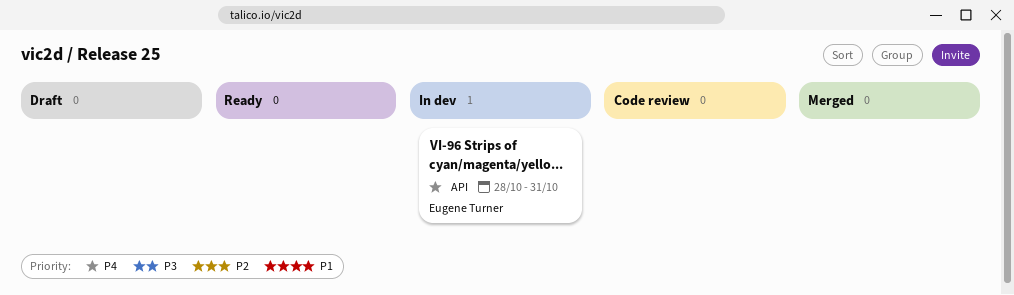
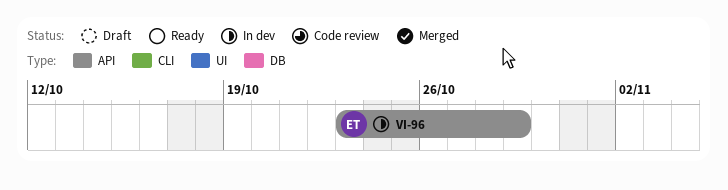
VI-96, start: Oct 28 -> Oct 23
VI-96, due: Oct 31 -> Oct 29

